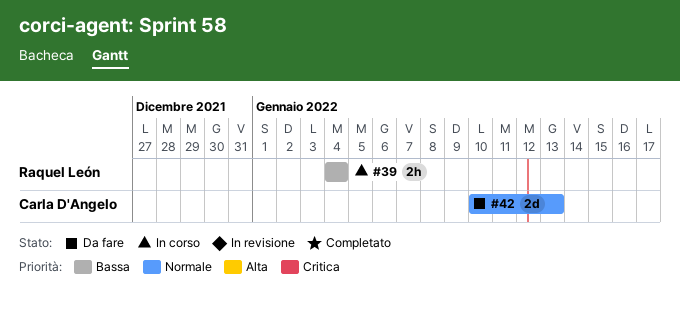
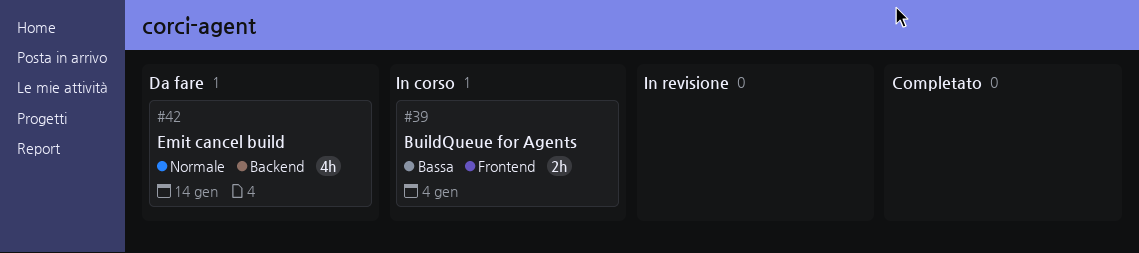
#42, estimate: 2d -> 4h
#42, due: Jan 13 -> Jan 14

